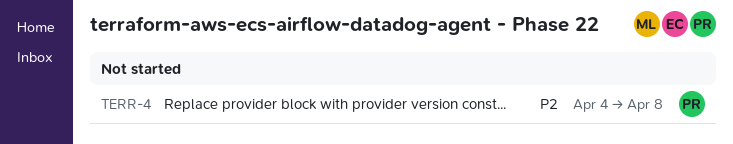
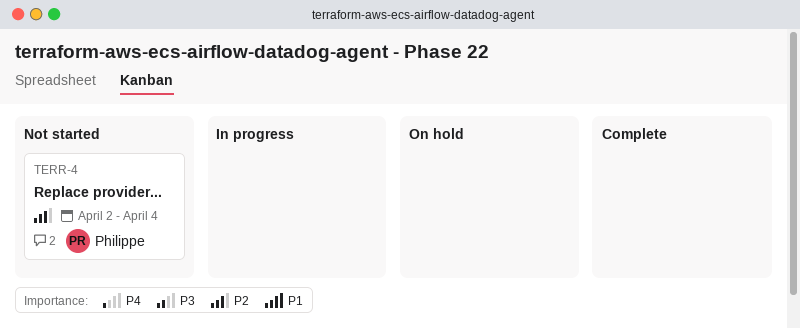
TERR-4, start: Apr 4 -> Apr 2
TERR-4, due: Apr 8 -> Apr 4

